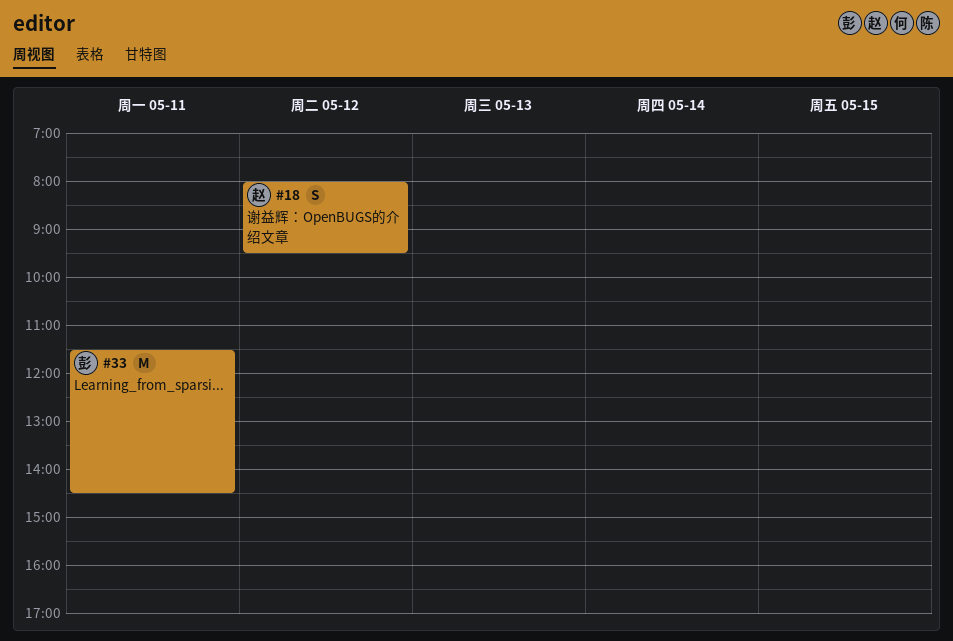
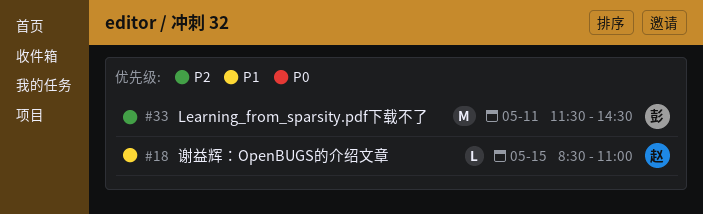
#18, estimate: S -> L
#18, day: May 12 -> May 15
#18, begins: 08:00 -> 08:30
#18, ends: 09:30 -> 11:00

